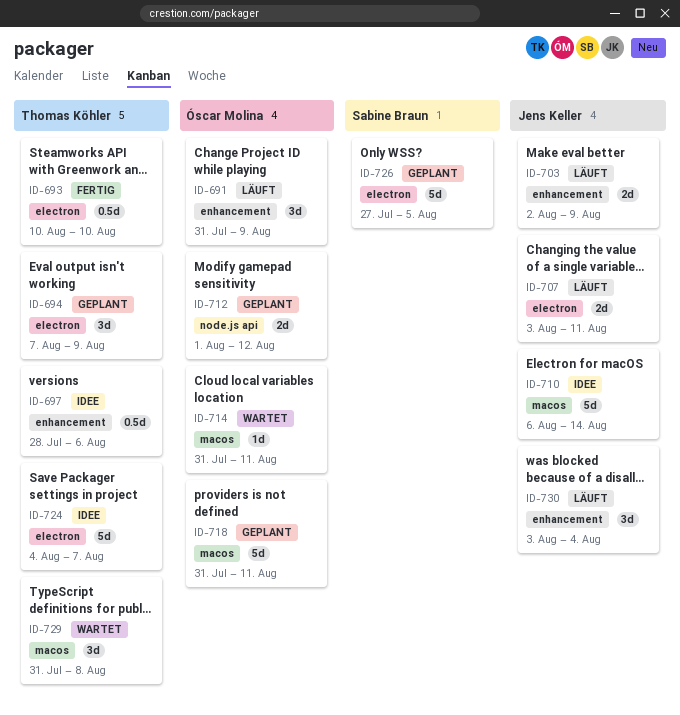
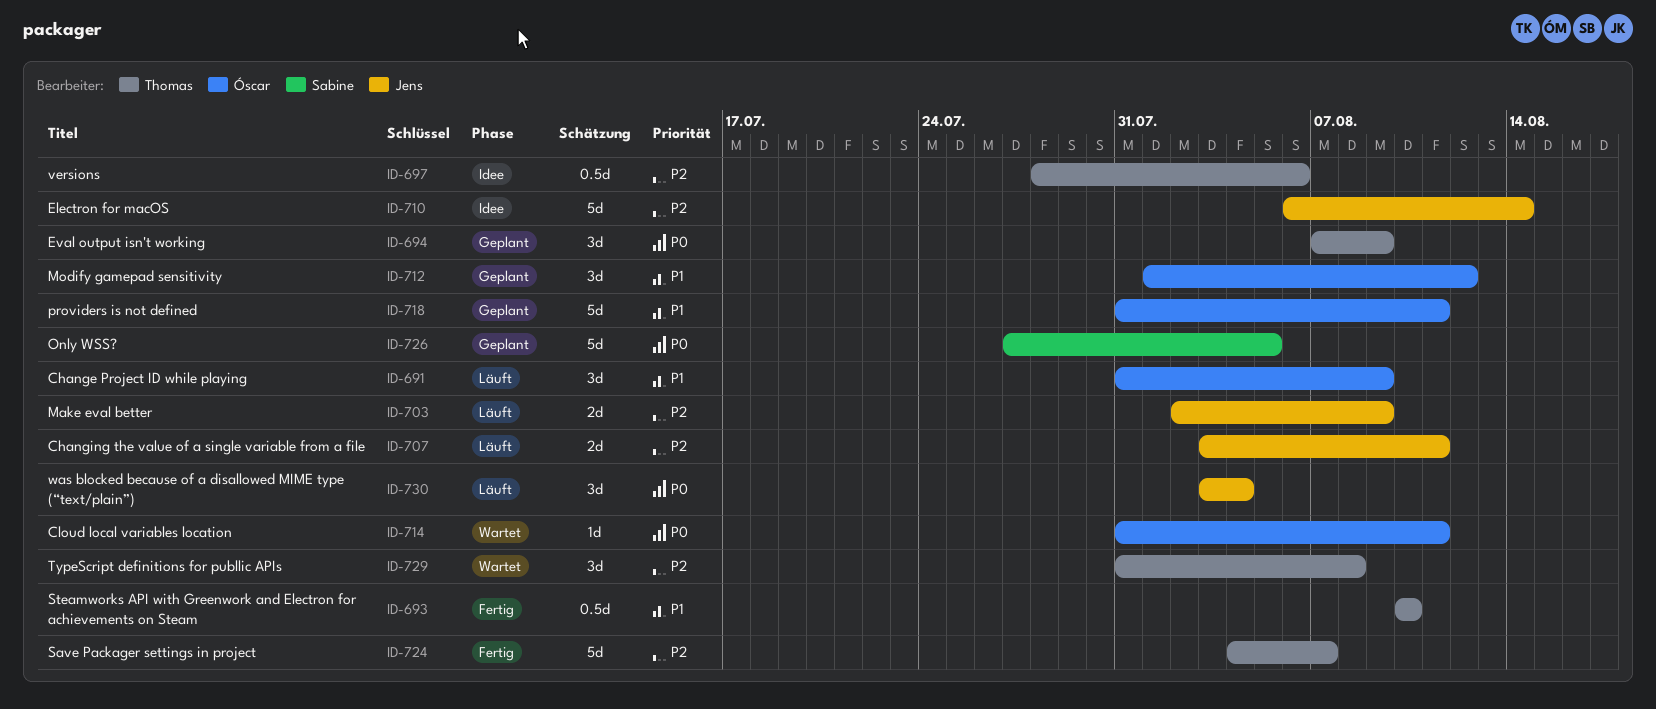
ID-712, estimate: 2d -> 3d
ID-724, status: Idee -> Fertig

